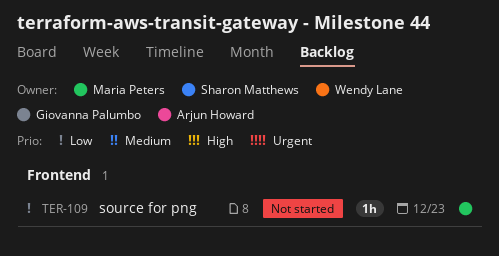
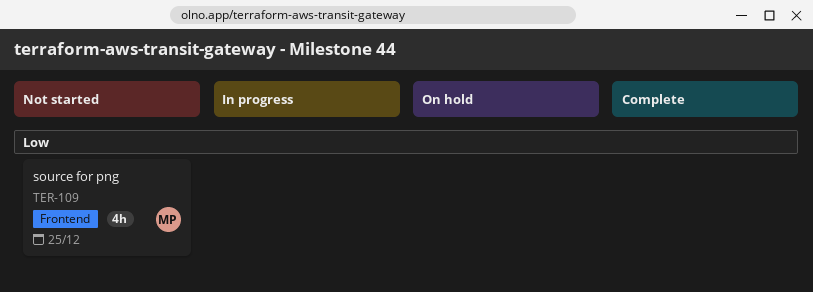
TER-109, estimate: 1h -> 4h
TER-109, due: Dec 23 -> Dec 25

